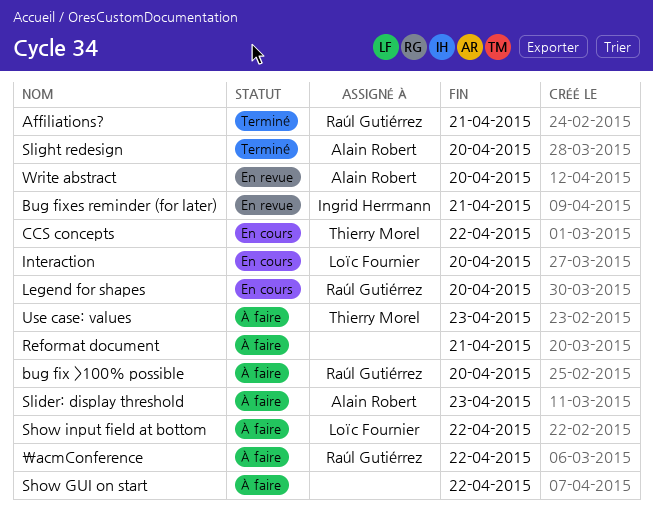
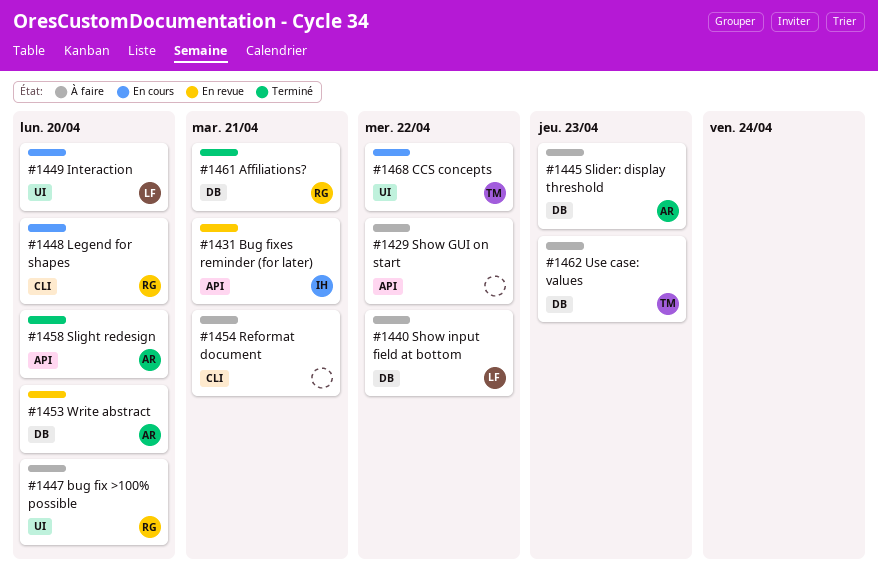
\acmConference: present -> none

